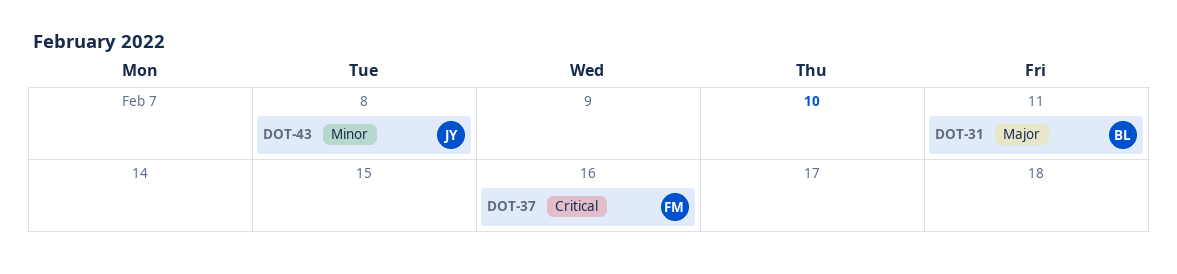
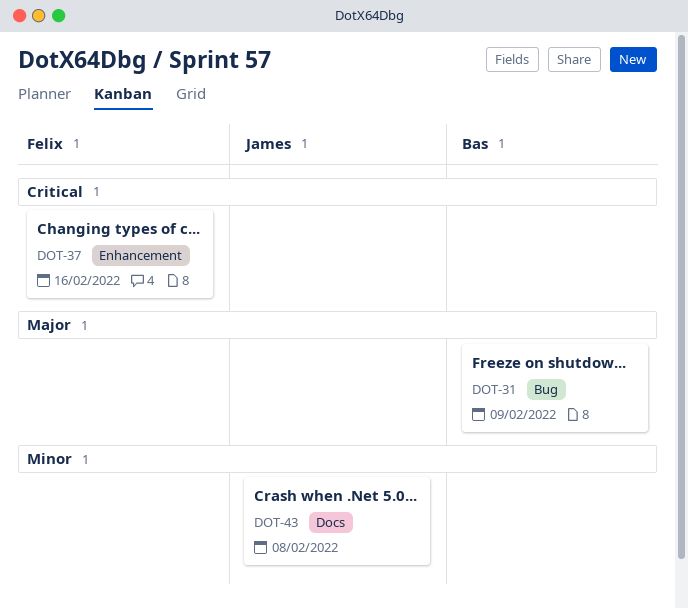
DOT-31, due: Feb 11 -> Feb 9

